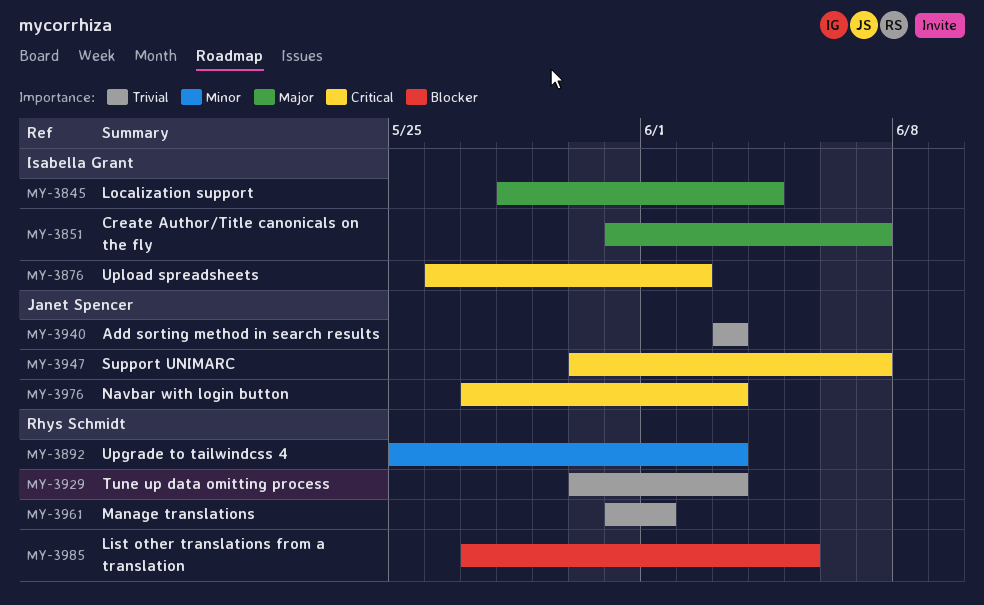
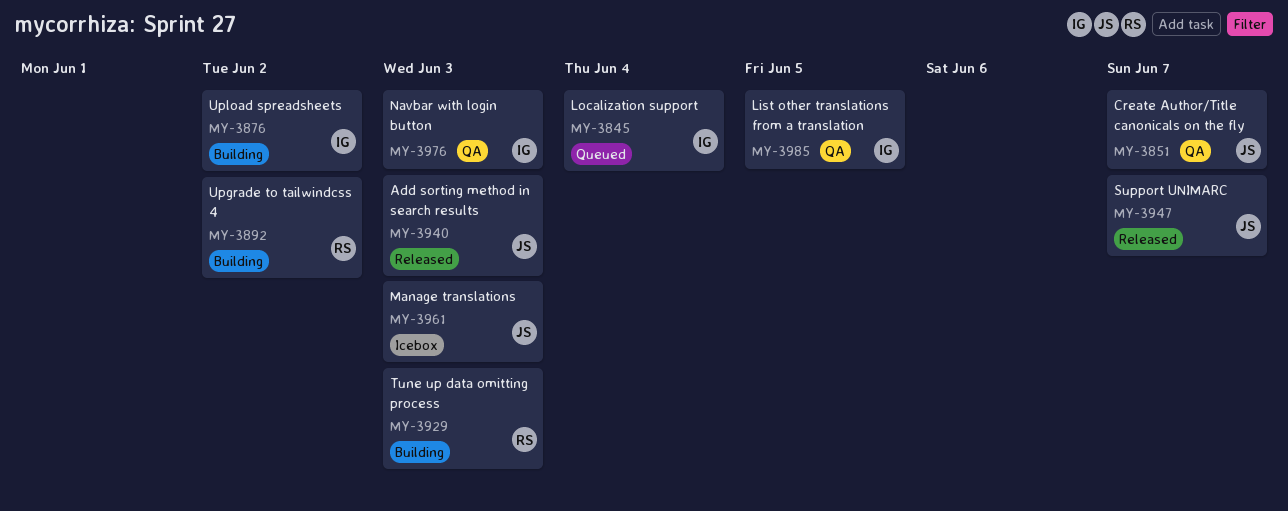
MY-3851, owner: Isabella Grant -> Janet Spencer
MY-3892, due: Jun 3 -> Jun 2
MY-3961, owner: Rhys Schmidt -> Janet Spencer
MY-3961, due: Jun 1 -> Jun 3
MY-3976, owner: Janet Spencer -> Isabella Grant
MY-3985, owner: Rhys Schmidt -> Isabella Grant

